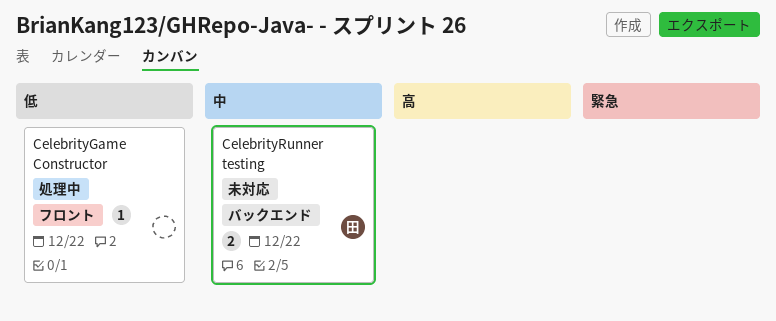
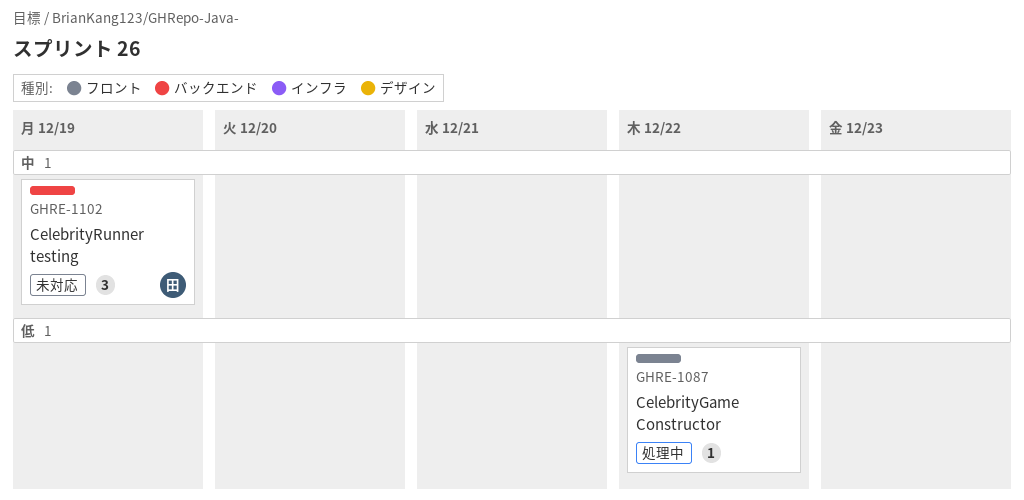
CelebrityRunner testing, estimate: 2 -> 3
CelebrityRunner testing, due: Dec 22 -> Dec 19

